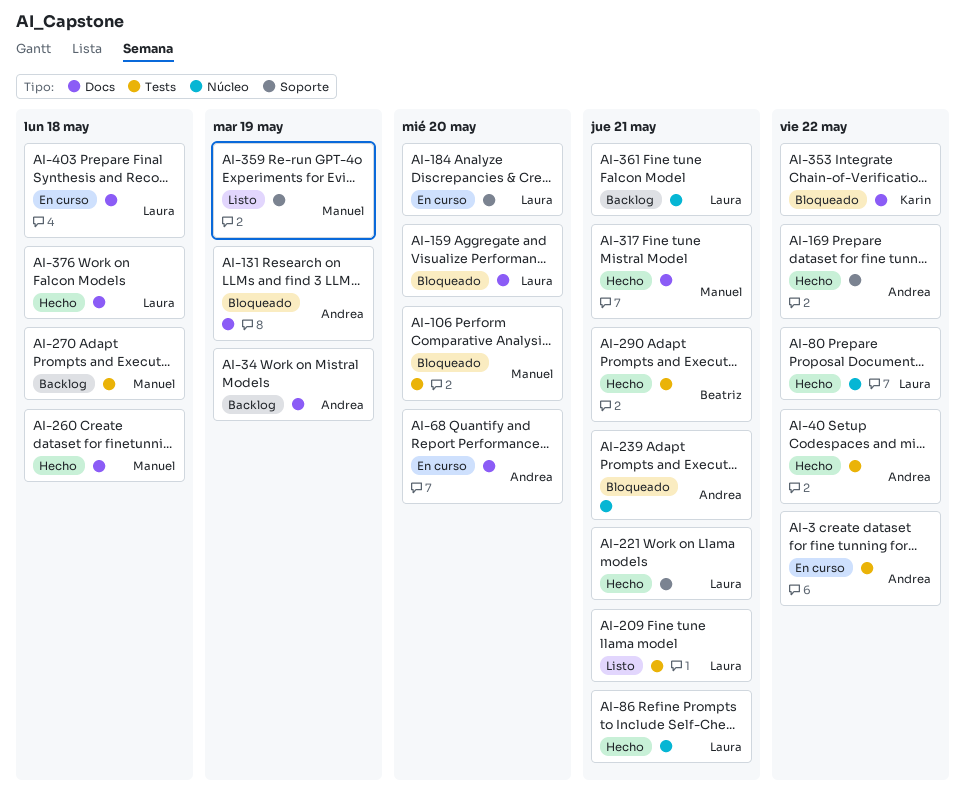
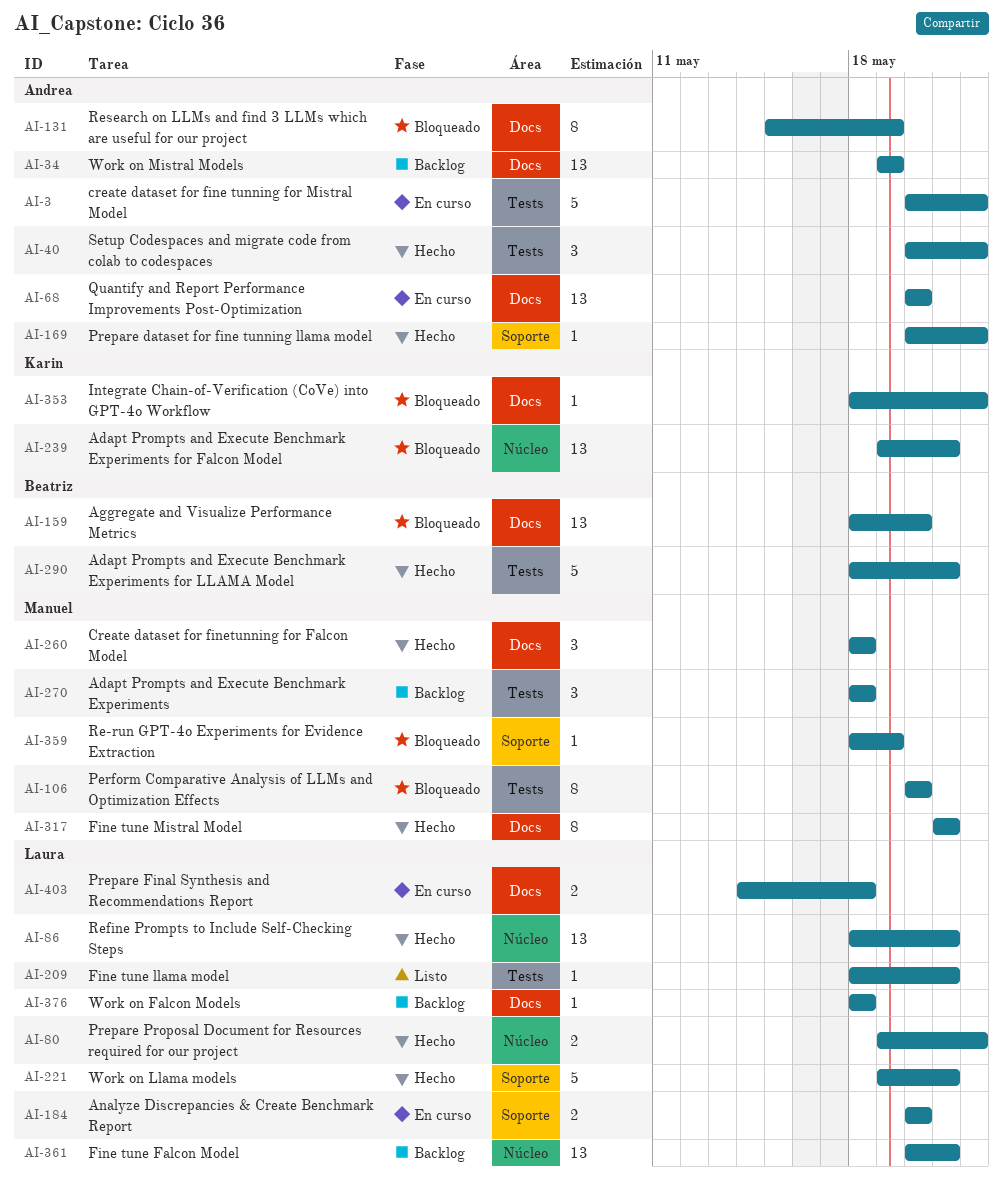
AI-159, owner: Laura -> Beatriz
AI-239, owner: Andrea -> Karin
AI-359, status: Listo -> Bloqueado
AI-376, status: Hecho -> Backlog

